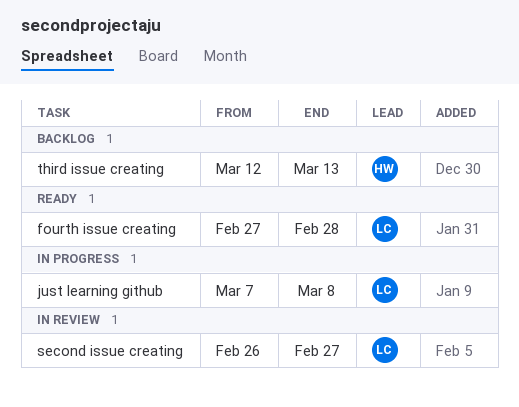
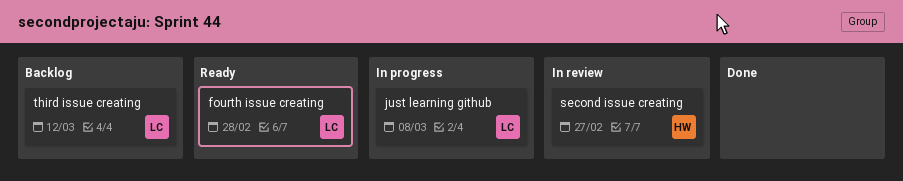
second issue creating, owner: LC -> HW
third issue creating, owner: HW -> LC
third issue creating, due: Mar 13 -> Mar 12

